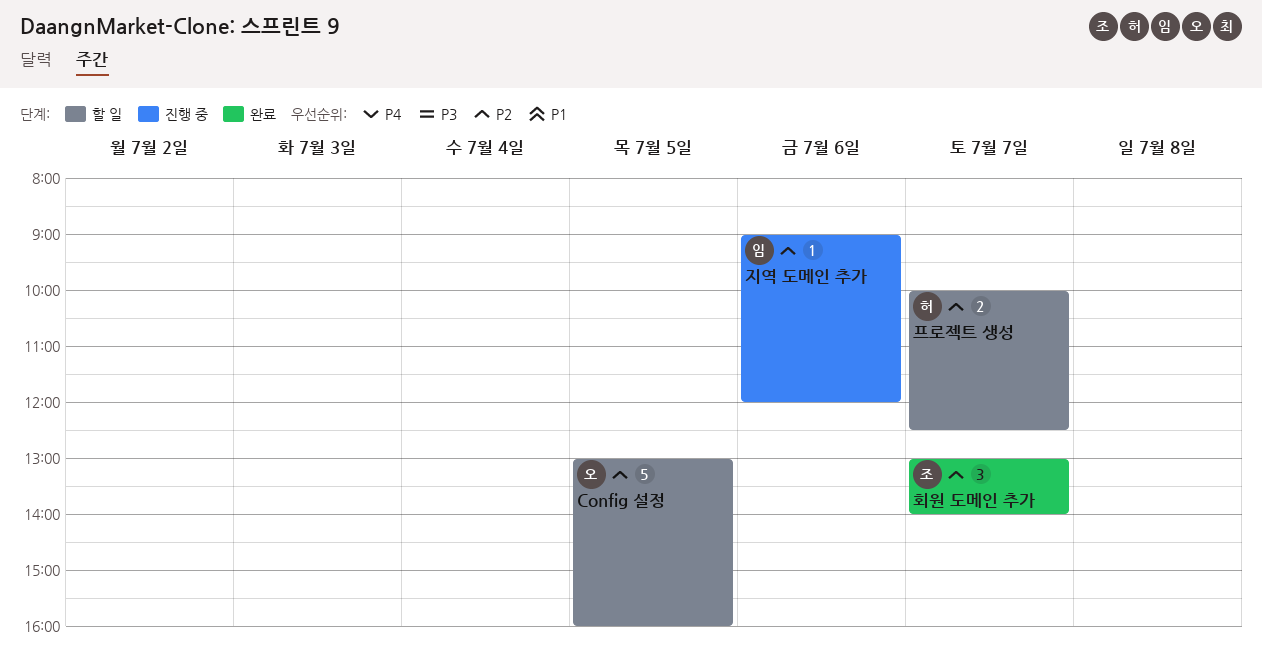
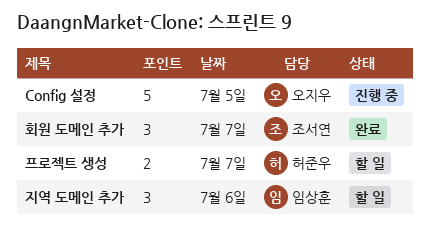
Config 설정, status: 할 일 -> 진행 중
지역 도메인 추가, status: 진행 중 -> 할 일
지역 도메인 추가, estimate: 1 -> 3

